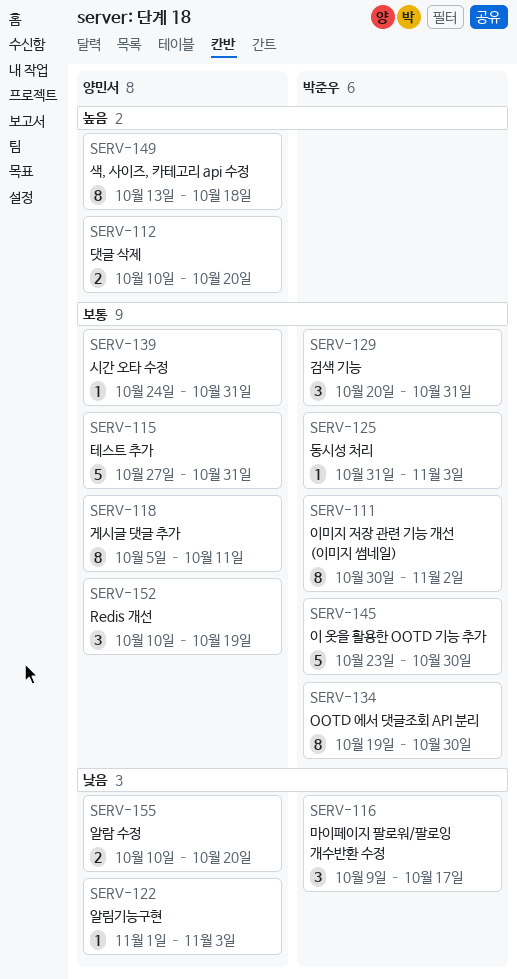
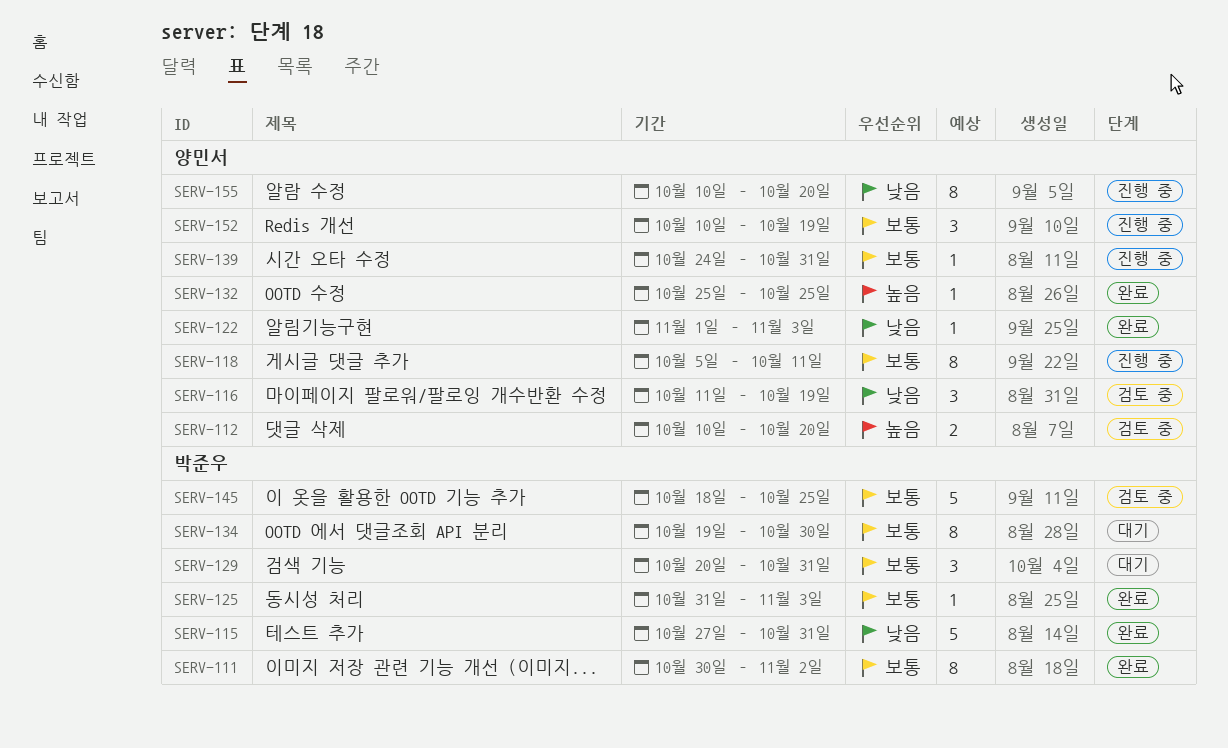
SERV-115, owner: 양민서 -> 박준우
SERV-115, priority: 보통 -> 낮음
SERV-116, owner: 박준우 -> 양민서
SERV-116, start: Oct 9 -> Oct 11
SERV-116, due: Oct 17 -> Oct 19
SERV-132: none -> present
SERV-145, start: Oct 23 -> Oct 18
SERV-145, due: Oct 30 -> Oct 25
SERV-149: present -> none
SERV-155, estimate: 2 -> 8

